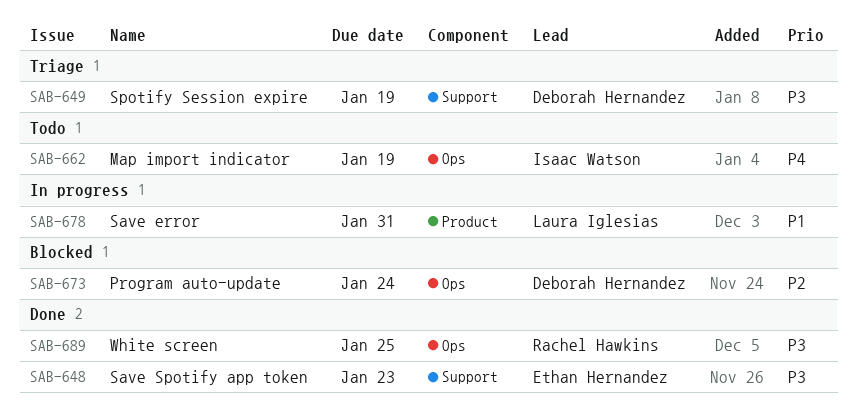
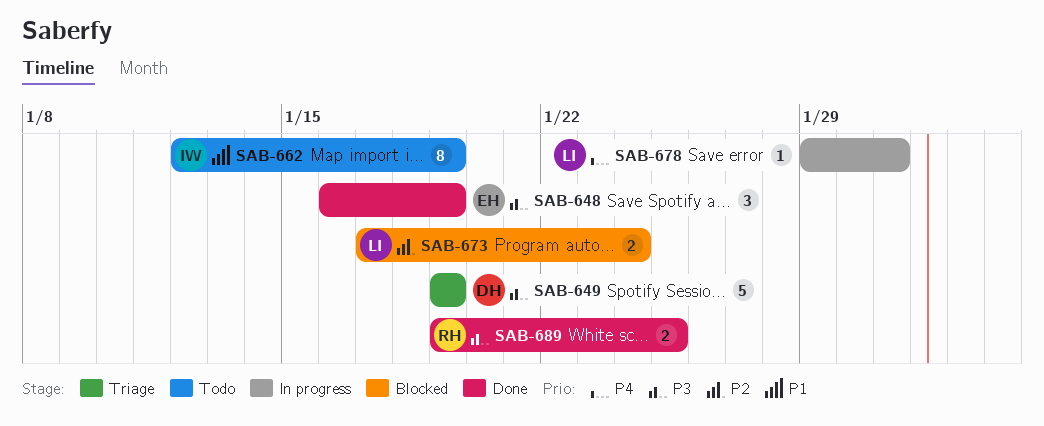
SAB-648, due: Jan 23 -> Jan 19
SAB-662, priority: P4 -> P1
SAB-673, owner: Deborah Hernandez -> Laura Iglesias
SAB-678, priority: P1 -> P4

